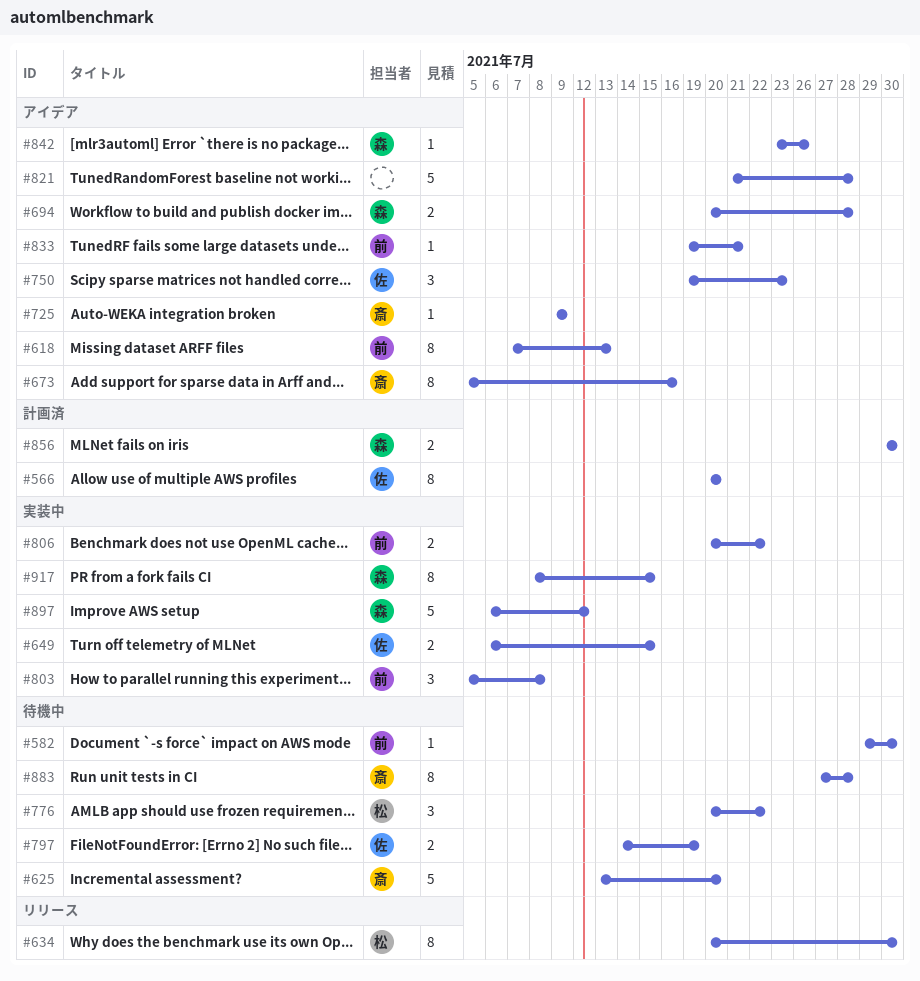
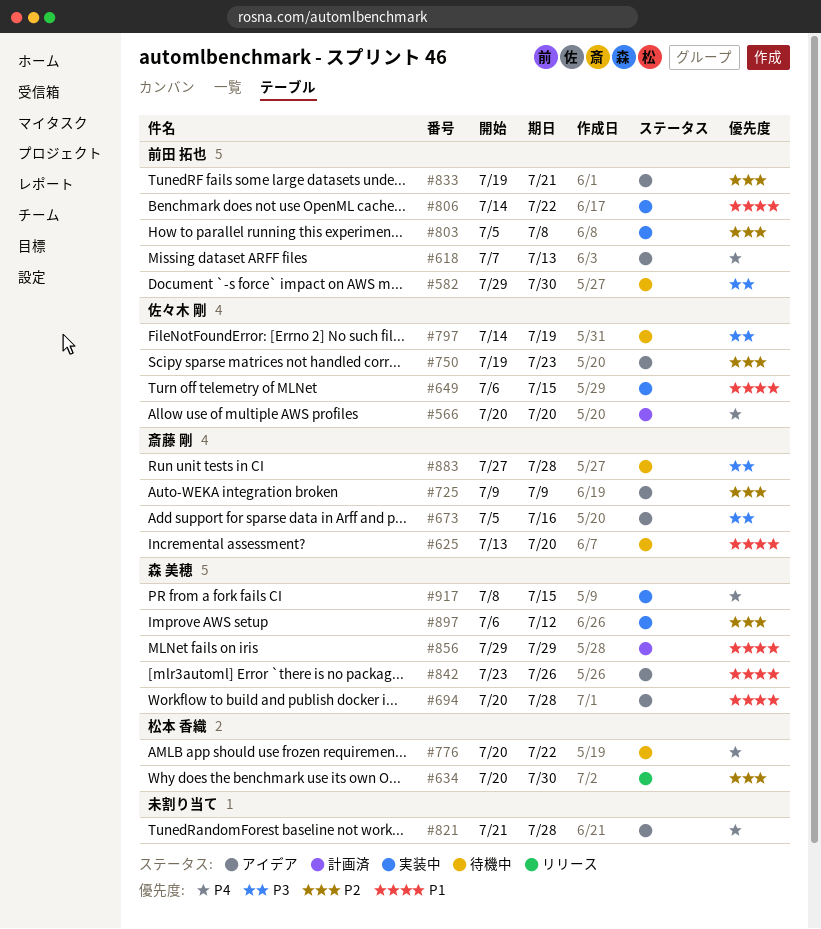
#806, start: Jul 20 -> Jul 14
#856, start: Jul 30 -> Jul 29
#856, due: Jul 30 -> Jul 29

